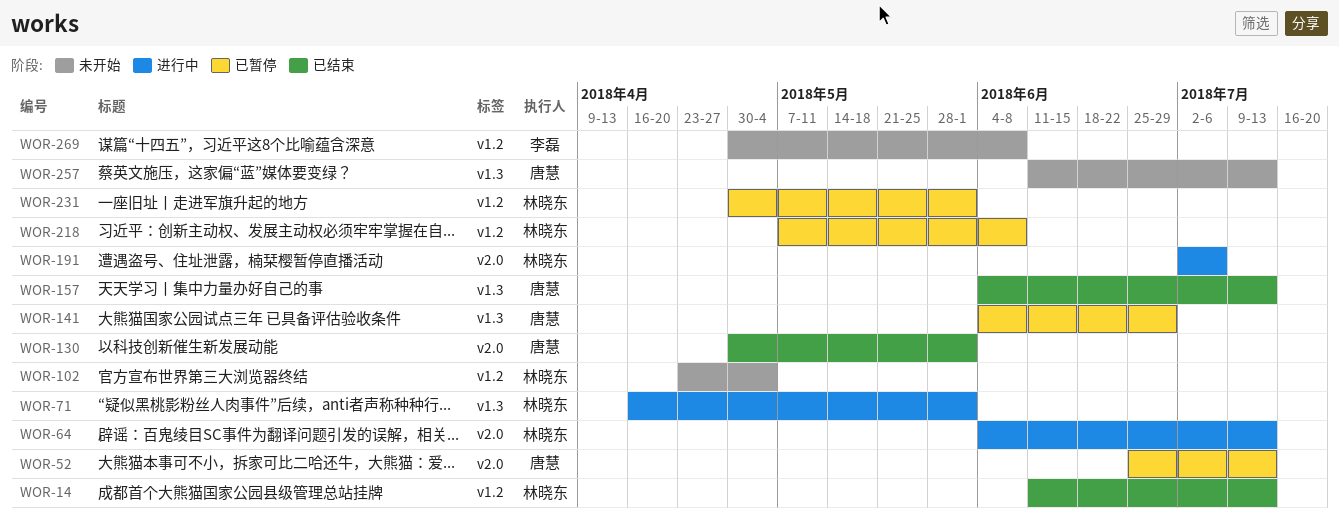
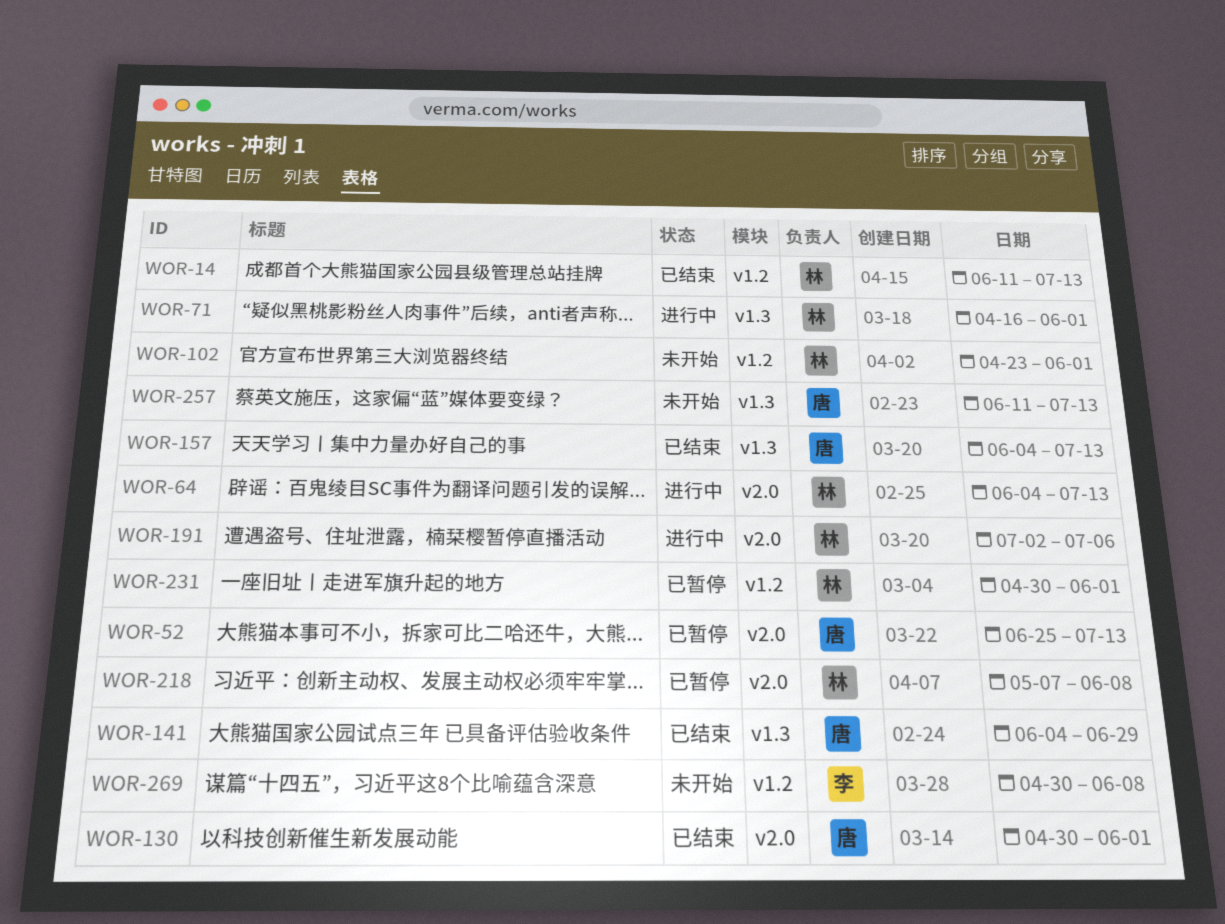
WOR-102, due: May 4 -> Jun 1
WOR-141, status: 已暂停 -> 已结束
WOR-218, label: v1.2 -> v2.0

